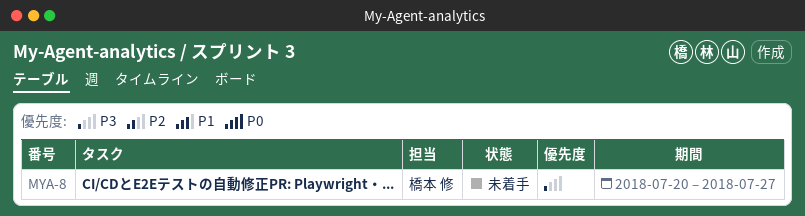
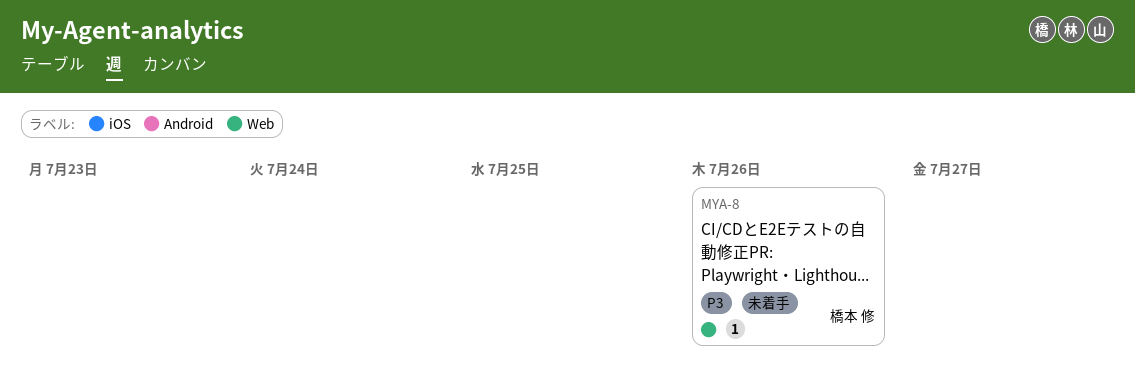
MYA-8, due: Jul 27 -> Jul 26

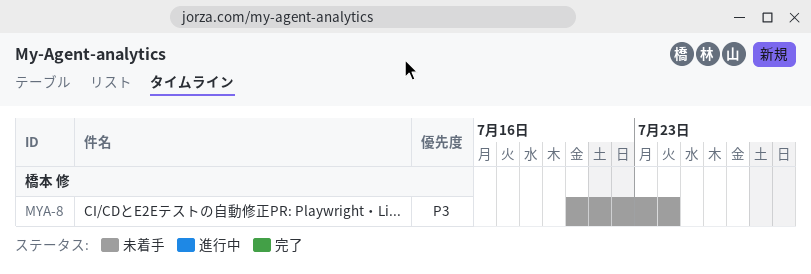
MYA-8, due: Jul 26 -> Jul 24

